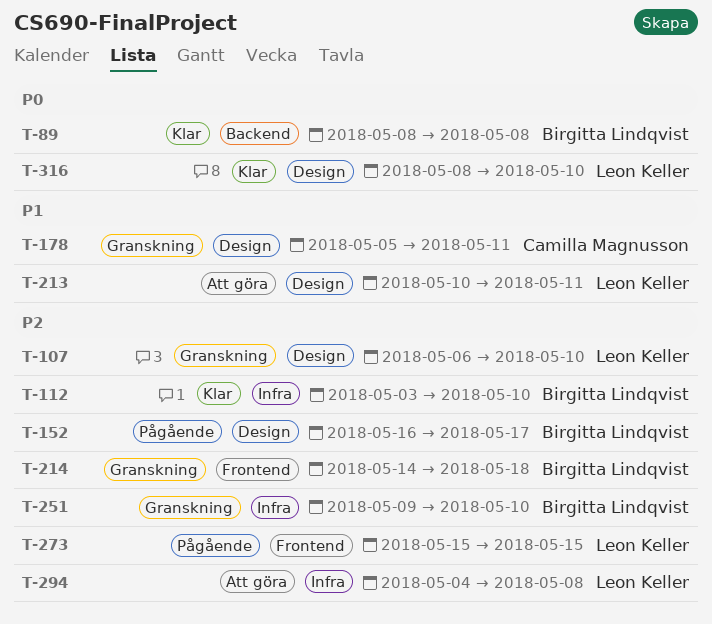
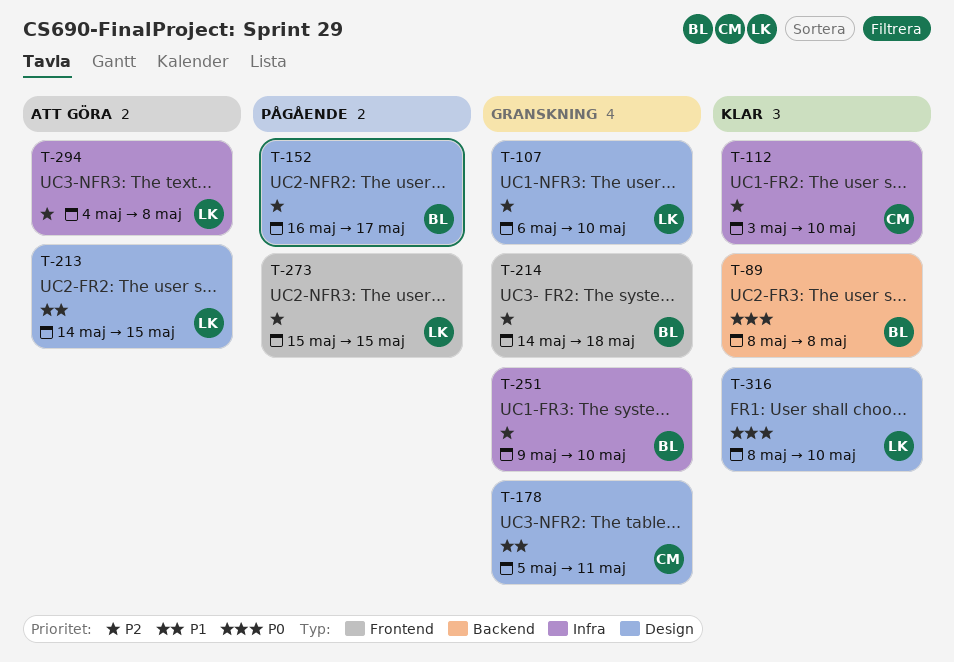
T-112, owner: Birgitta Lindqvist -> Camilla Magnusson
T-213, start: May 10 -> May 14
T-213, due: May 11 -> May 15

